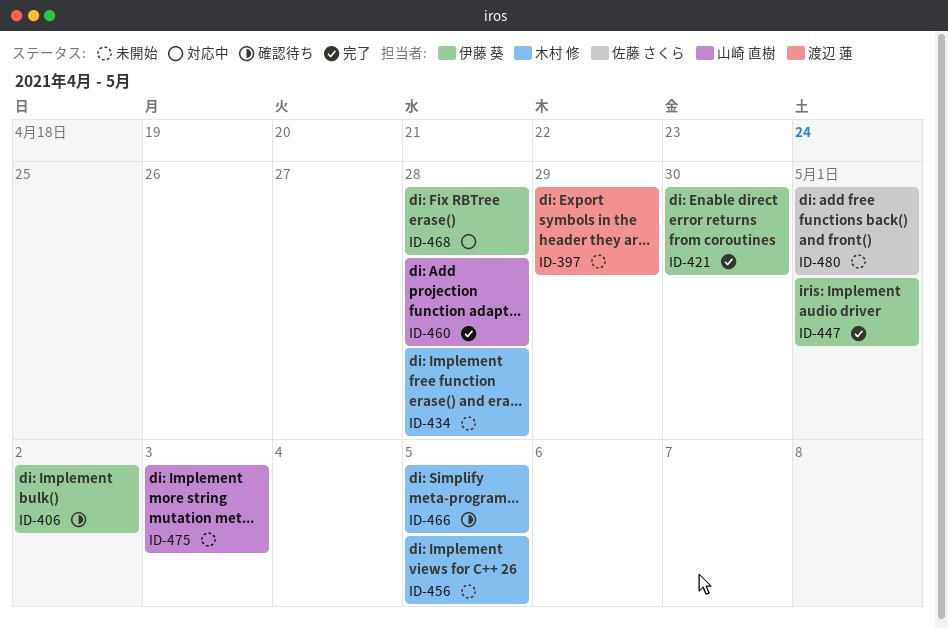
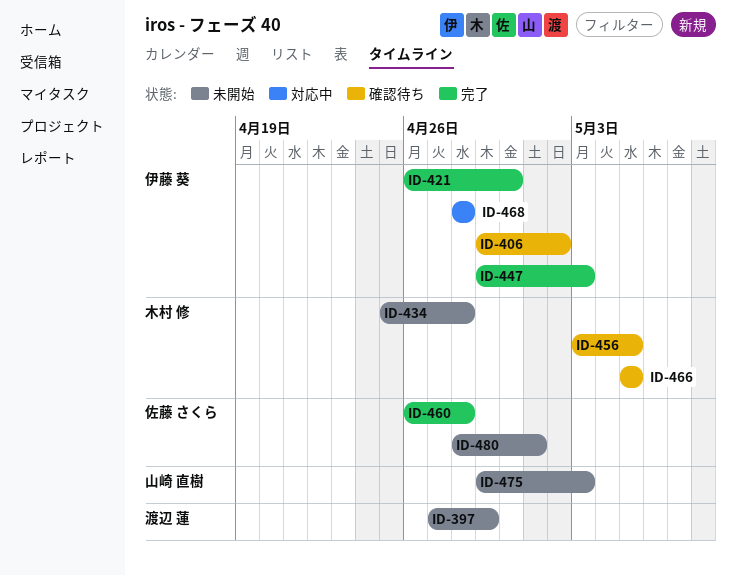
ID-447, due: May 1 -> May 3
ID-456, status: 未開始 -> 確認待ち
ID-460, owner: 山崎 直樹 -> 佐藤 さくら

